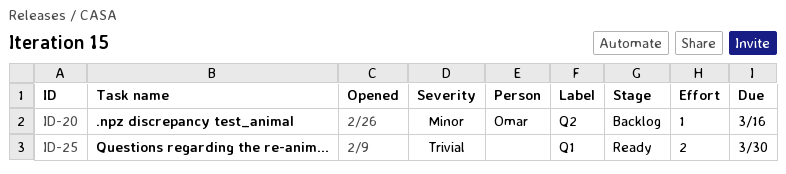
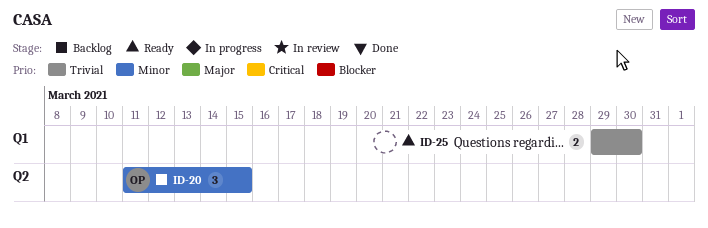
ID-20, estimate: 1 -> 3
ID-20, due: Mar 16 -> Mar 15

